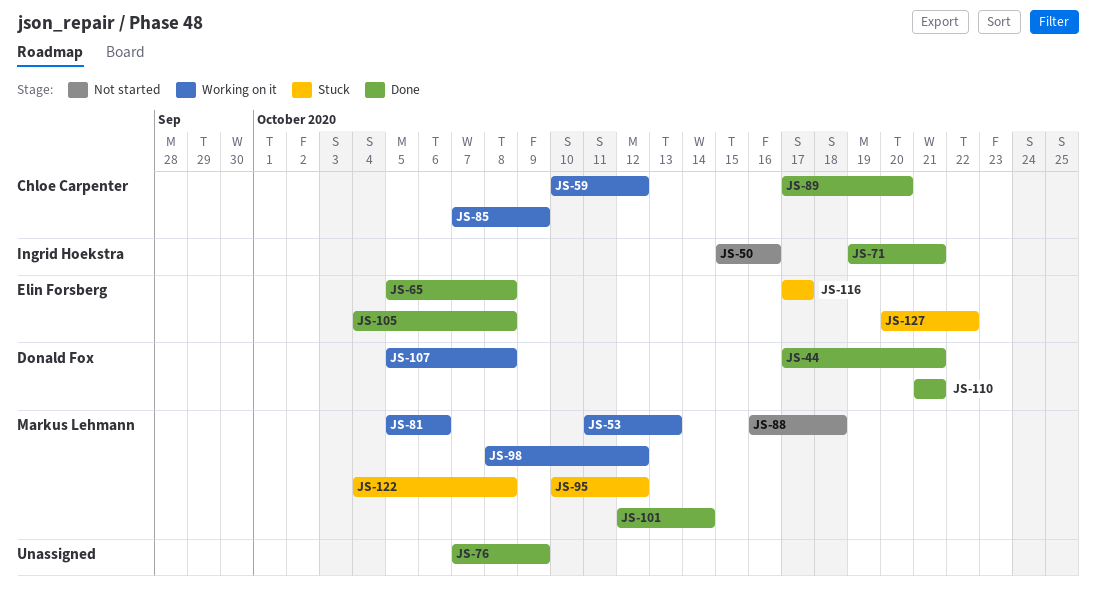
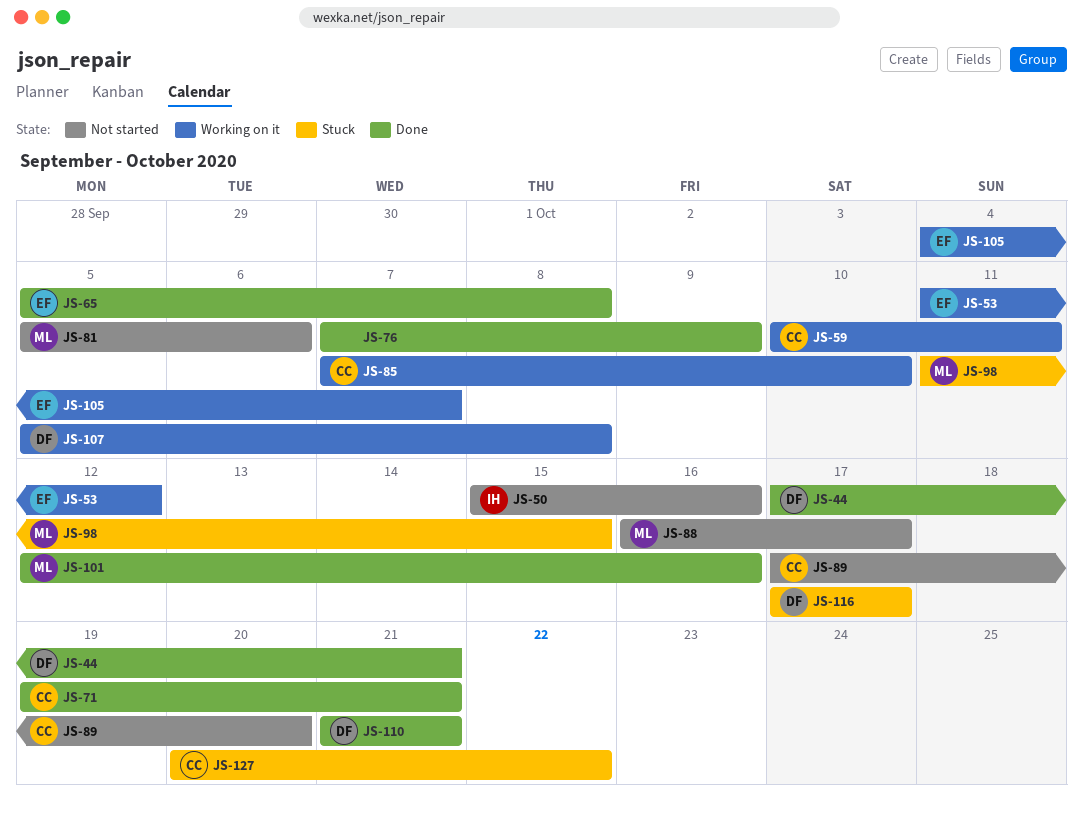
JS-53, owner: Markus Lehmann -> Elin Forsberg
JS-53, due: Oct 13 -> Oct 12
JS-59, due: Oct 12 -> Oct 11
JS-71, owner: Ingrid Hoekstra -> Chloe Carpenter
JS-81, status: Working on it -> Not started
JS-85, due: Oct 9 -> Oct 10
JS-88, due: Oct 18 -> Oct 17
JS-89, status: Done -> Not started
JS-95: present -> none
JS-98, status: Working on it -> Stuck
JS-98, start: Oct 8 -> Oct 11
JS-98, due: Oct 12 -> Oct 15
JS-101, due: Oct 14 -> Oct 16
JS-105, status: Done -> Working on it
JS-105, due: Oct 8 -> Oct 7
JS-116, owner: Elin Forsberg -> Donald Fox
JS-122: present -> none
JS-127, owner: Elin Forsberg -> Chloe Carpenter

